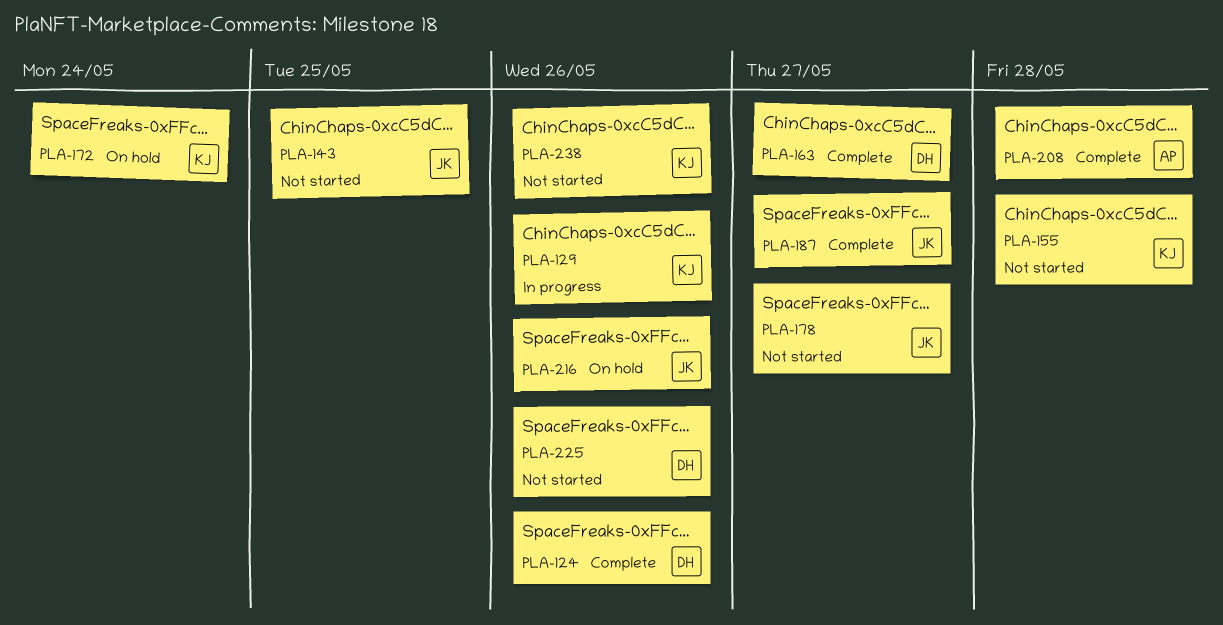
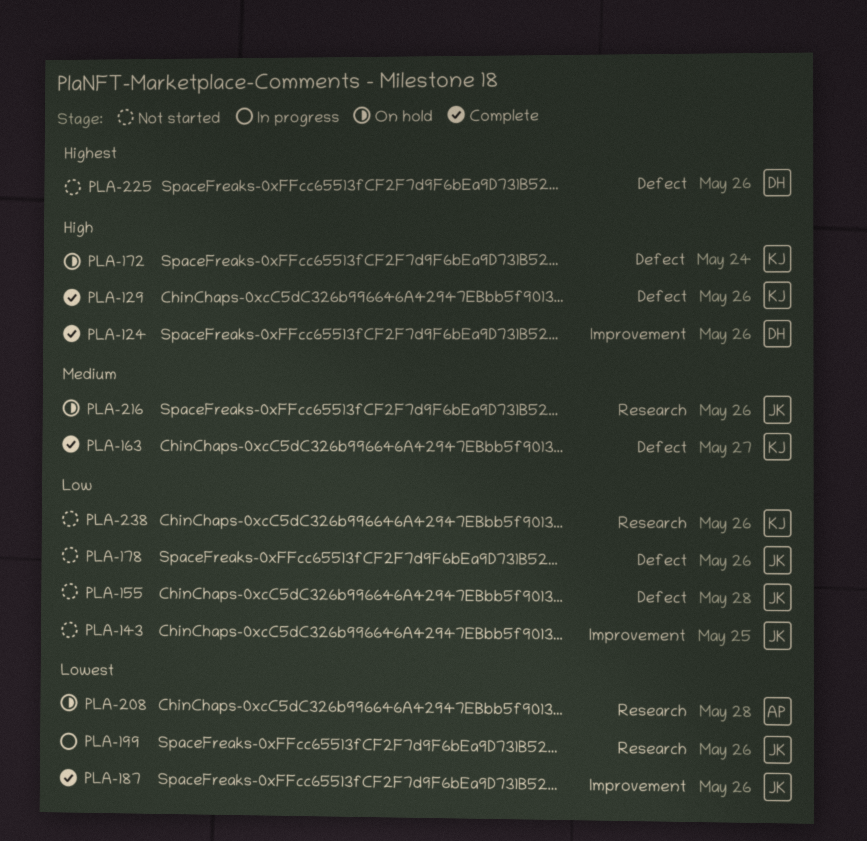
PLA-129, status: In progress -> Complete
PLA-155, owner: KJ -> JK
PLA-163, owner: DH -> KJ
PLA-178, due: May 27 -> May 26
PLA-187, due: May 27 -> May 26
PLA-199: none -> present
PLA-208, status: Complete -> On hold

